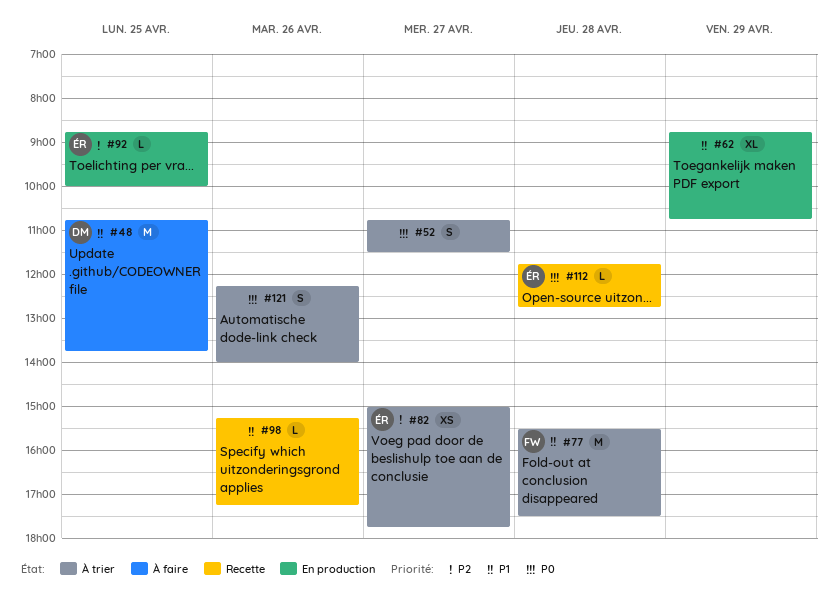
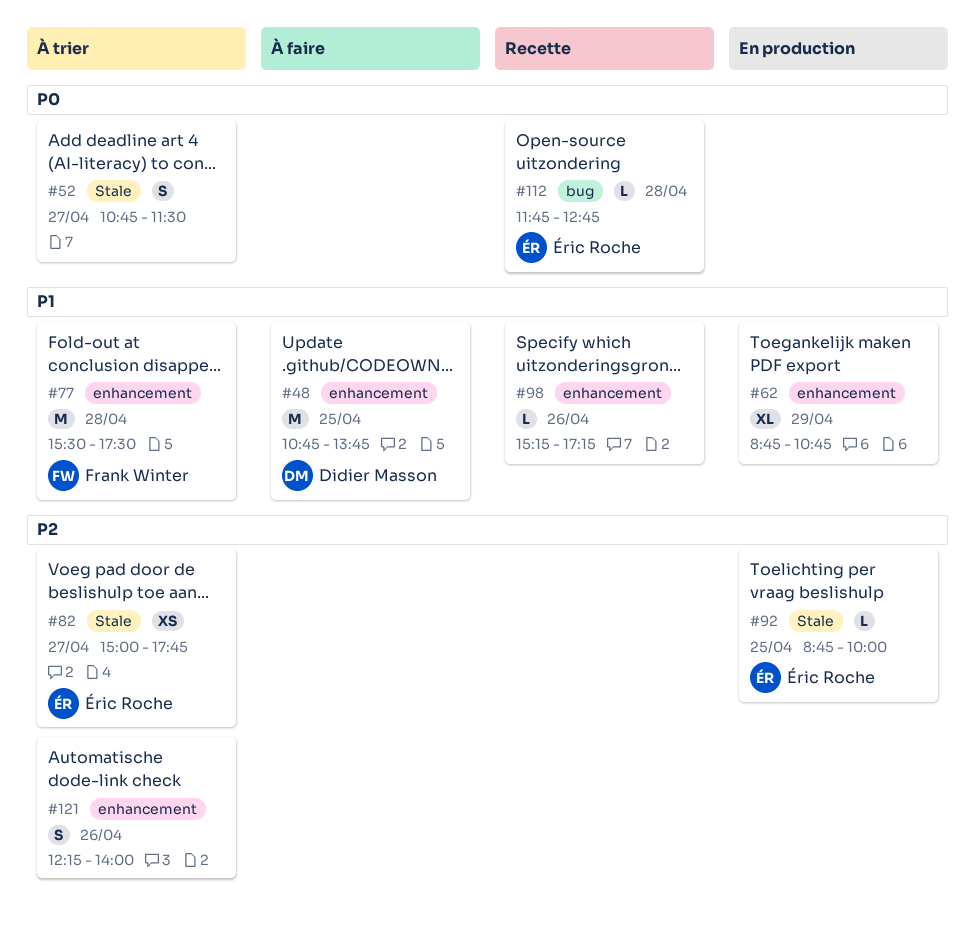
#121, priority: P0 -> P2

